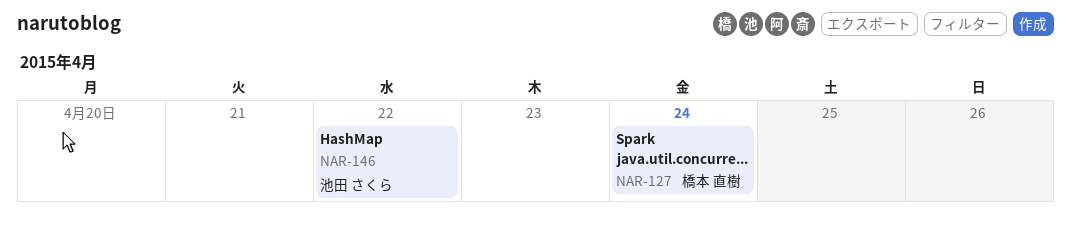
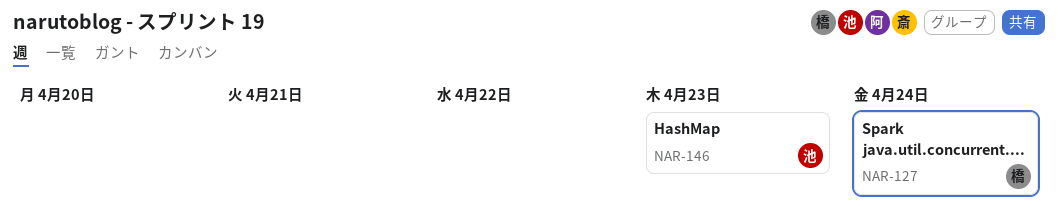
NAR-146, due: Apr 22 -> Apr 23

